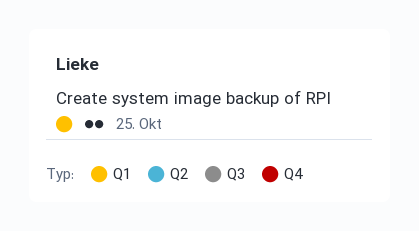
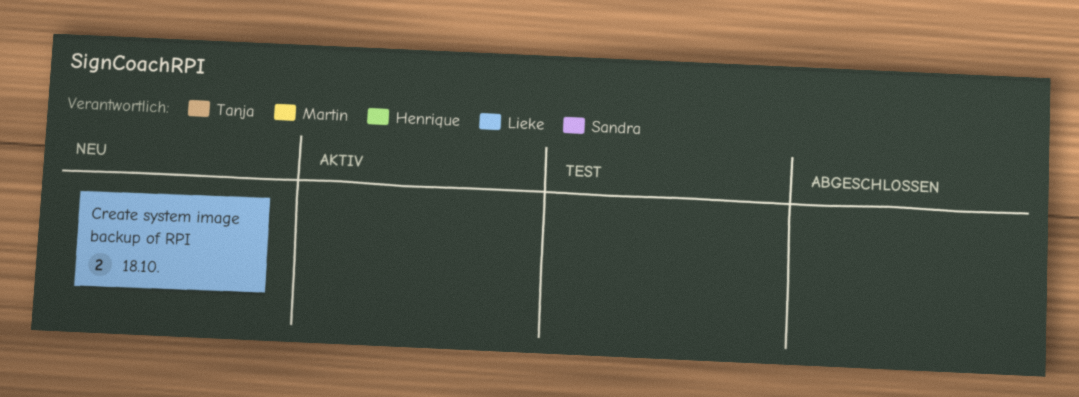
Create system image backup of RPI, due: Oct 25 -> Oct 18

